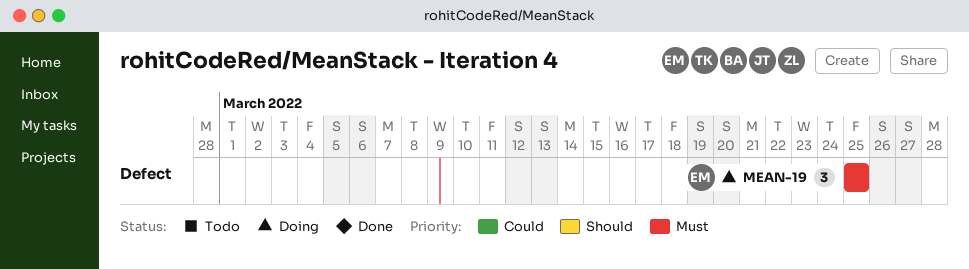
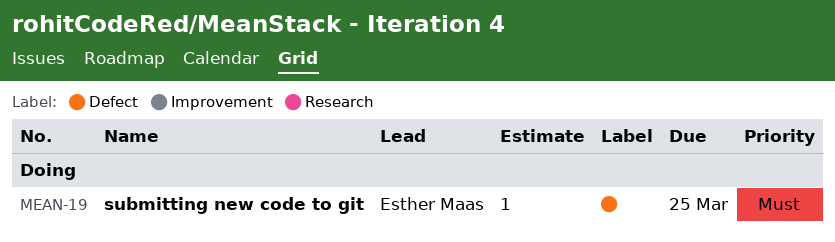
MEAN-19, estimate: 3 -> 1

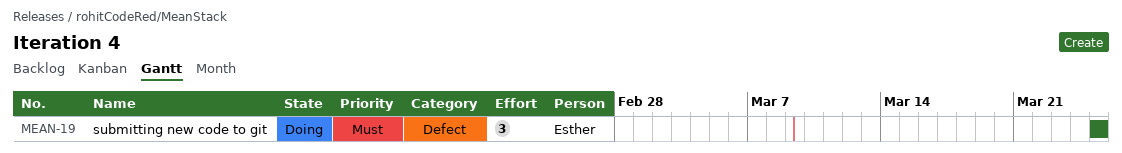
MEAN-19, estimate: 1 -> 3

